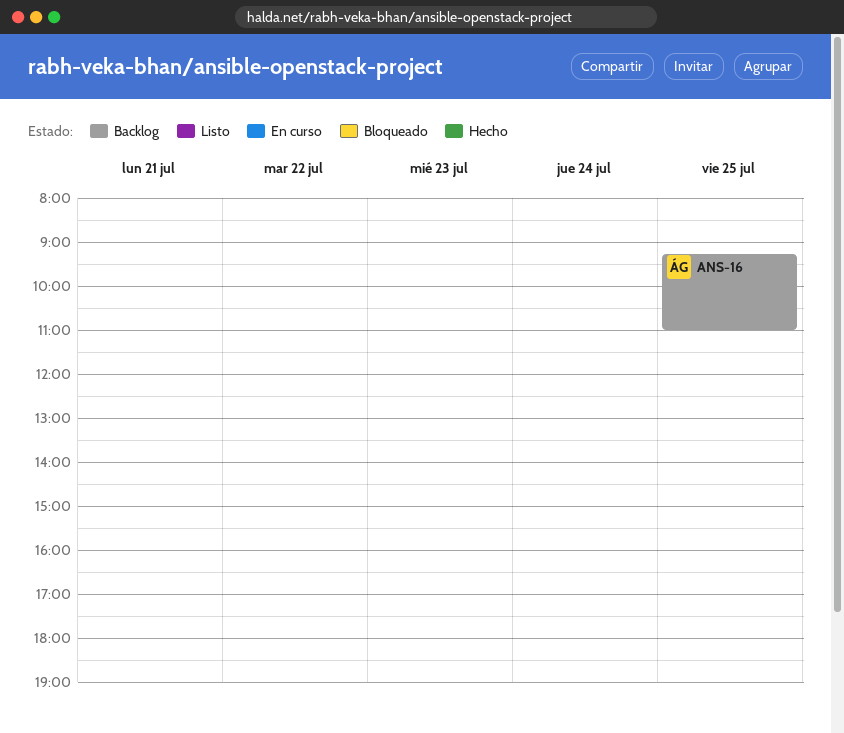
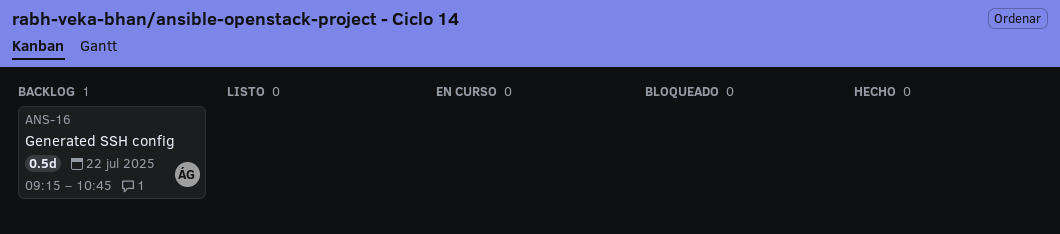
ANS-16, day: Jul 25 -> Jul 22
ANS-16, ends: 11:00 -> 10:45

